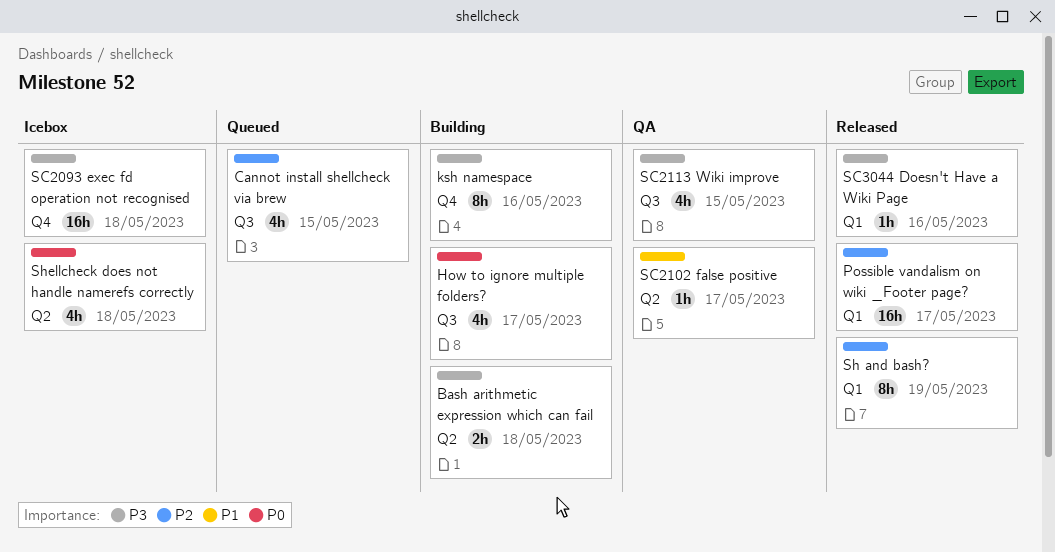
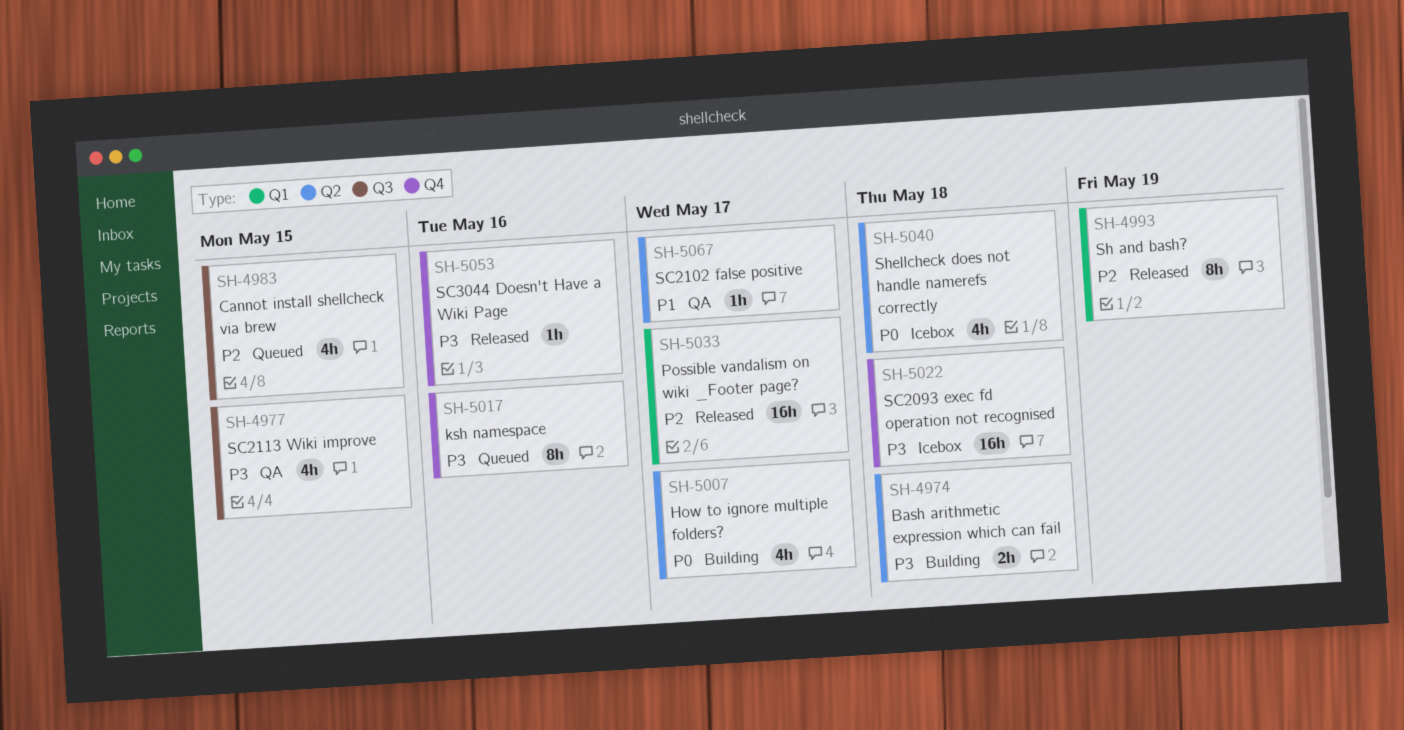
How to ignore multiple folders?, label: Q3 -> Q2
ksh namespace, status: Building -> Queued
SC3044 Doesn't Have a Wiki Page, label: Q1 -> Q4

